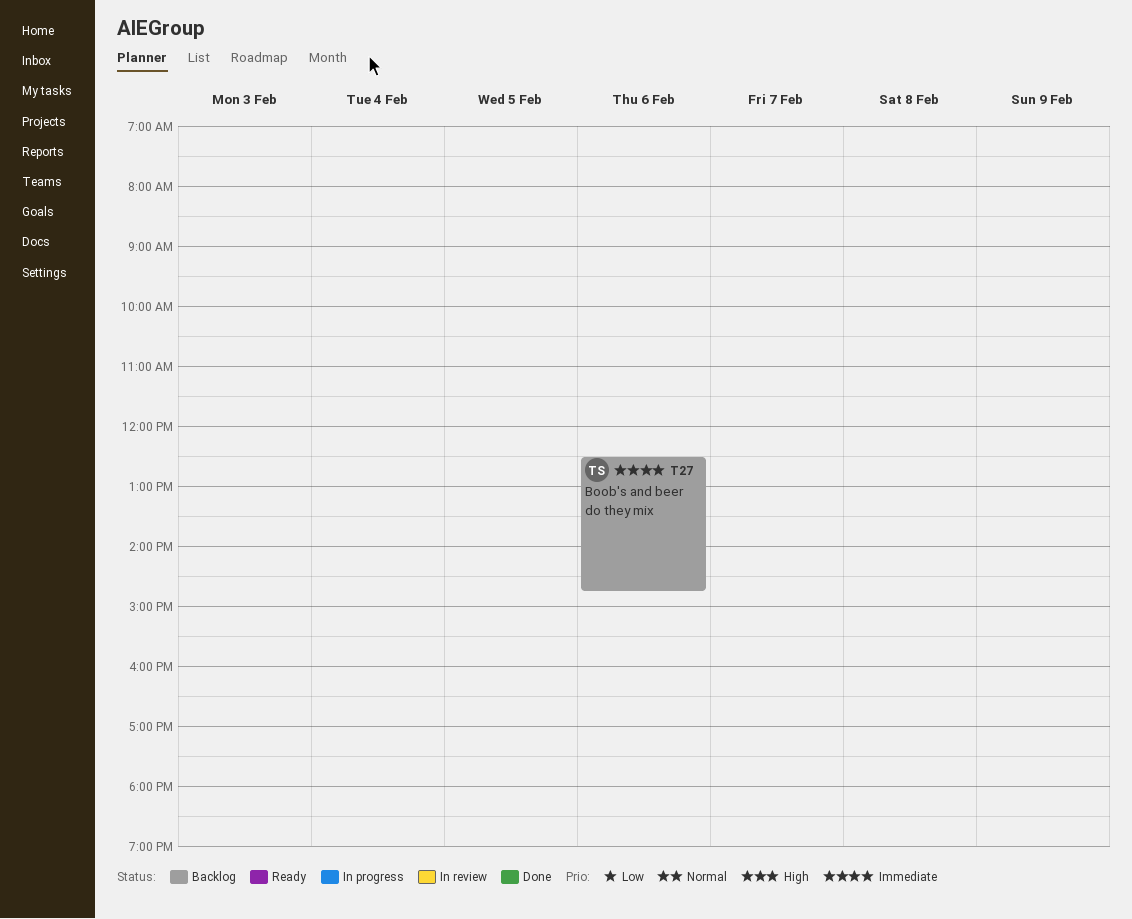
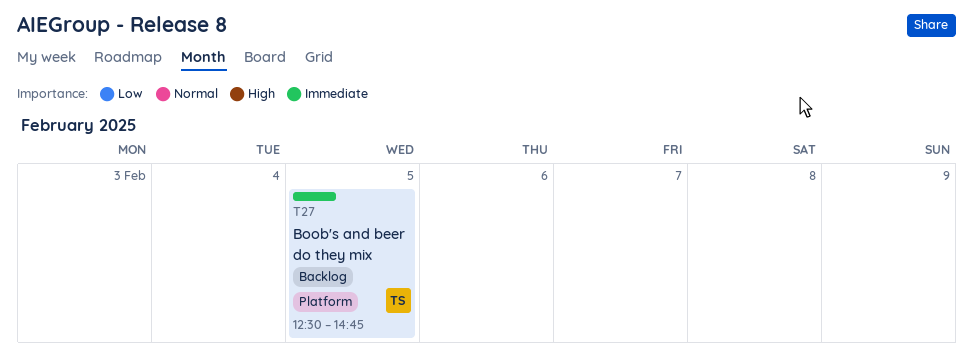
T27, day: Feb 6 -> Feb 5

